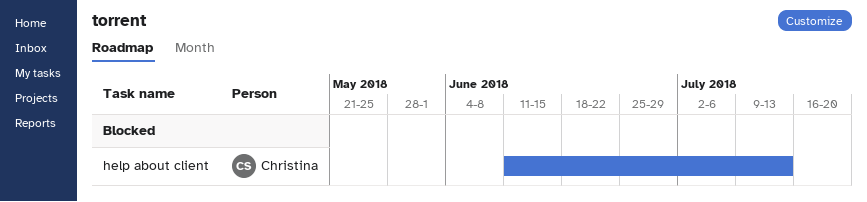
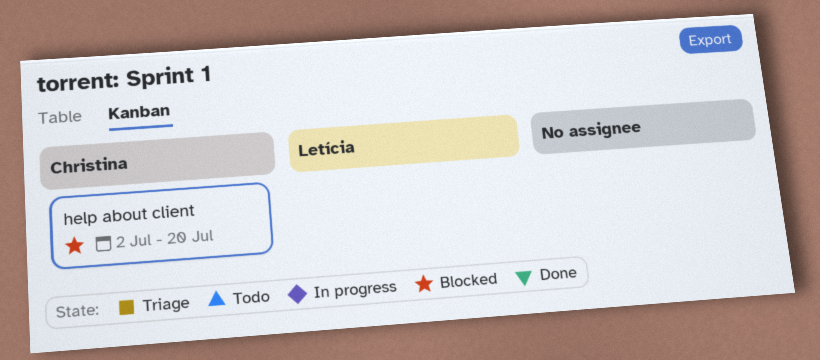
help about client, start: Jun 11 -> Jul 2
help about client, due: Jul 13 -> Jul 20

